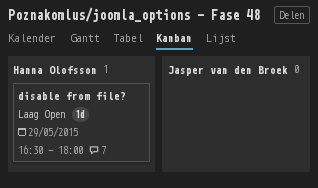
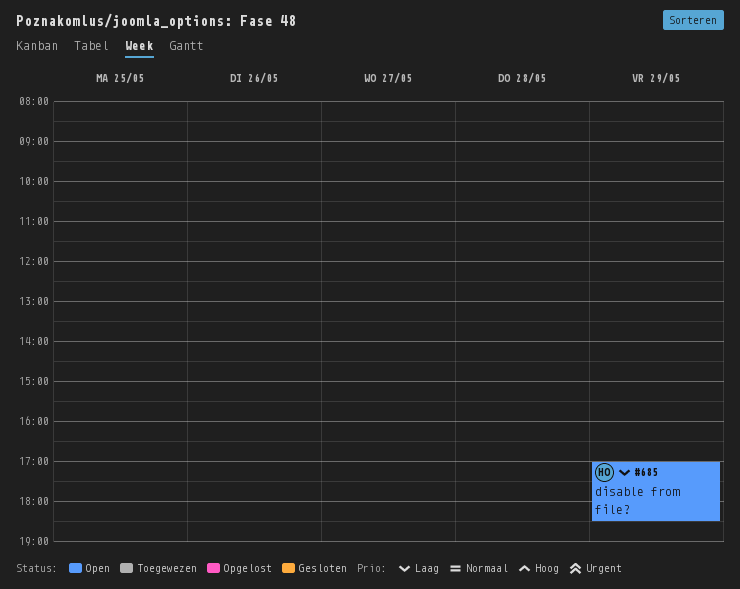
disable from file?, begins: 16:30 -> 17:00
disable from file?, ends: 18:00 -> 18:30

